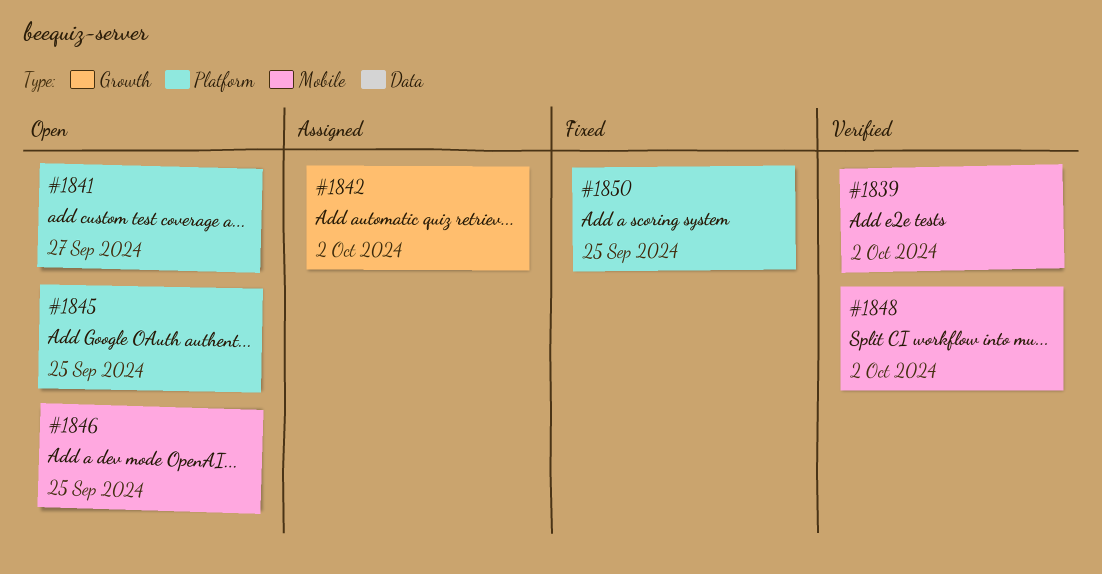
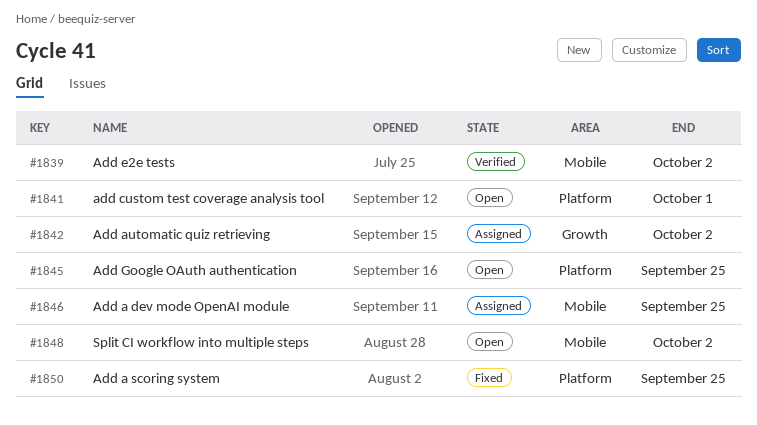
#1841, due: Sep 27 -> Oct 1
#1846, status: Open -> Assigned
#1848, status: Verified -> Open

